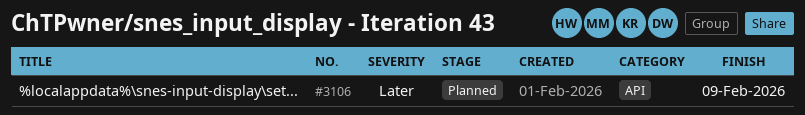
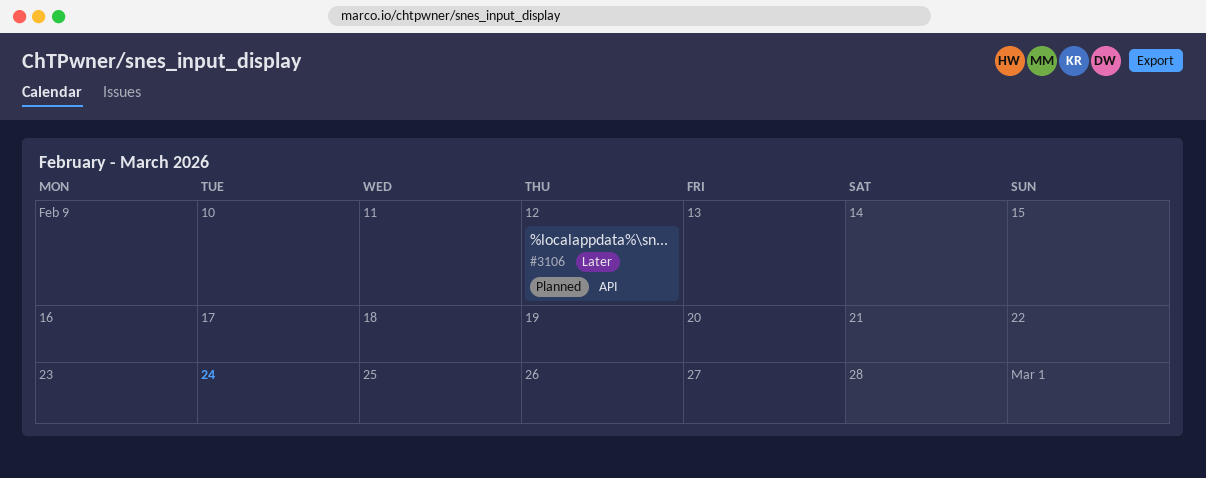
#3106, due: Feb 9 -> Feb 12

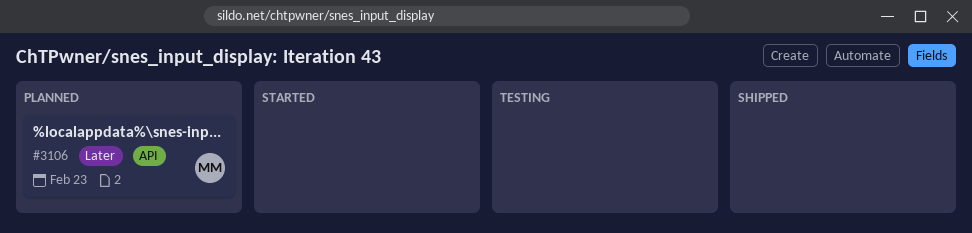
#3106, due: Feb 12 -> Feb 23

